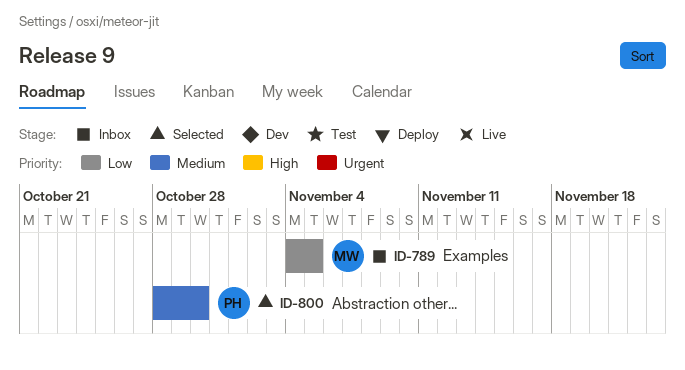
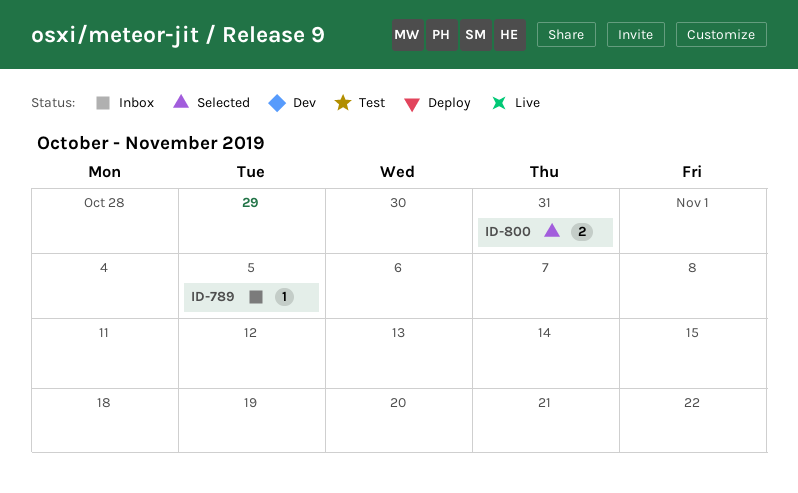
ID-800, due: Oct 30 -> Oct 31

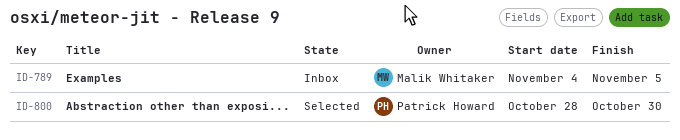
ID-800, due: Oct 31 -> Oct 30

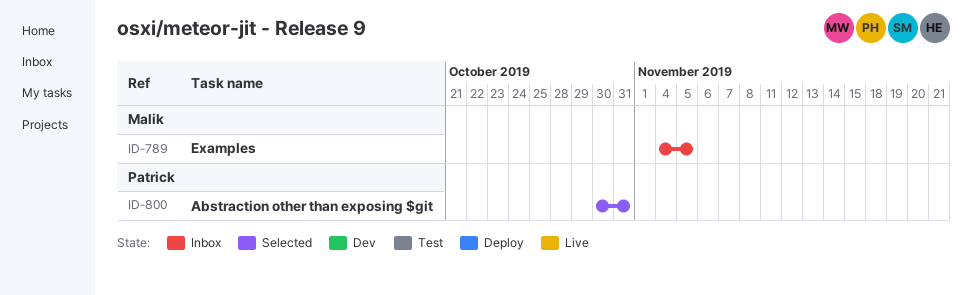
ID-800, start: Oct 28 -> Oct 30
ID-800, due: Oct 30 -> Oct 31

